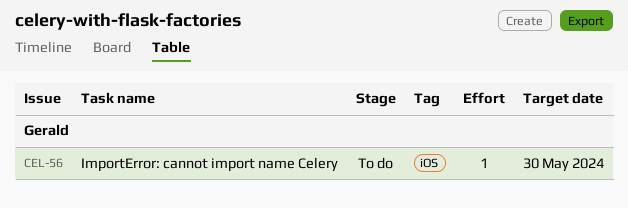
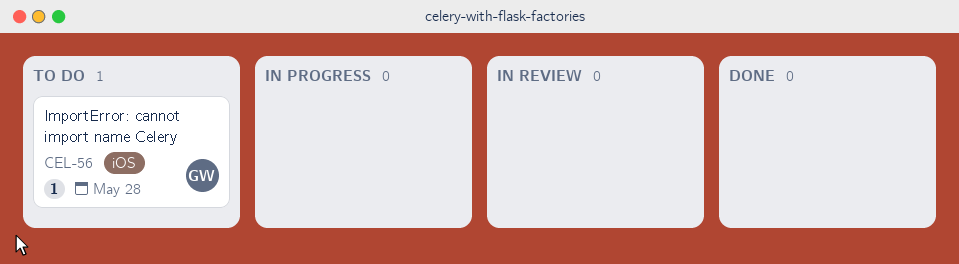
CEL-56, due: May 30 -> May 28

